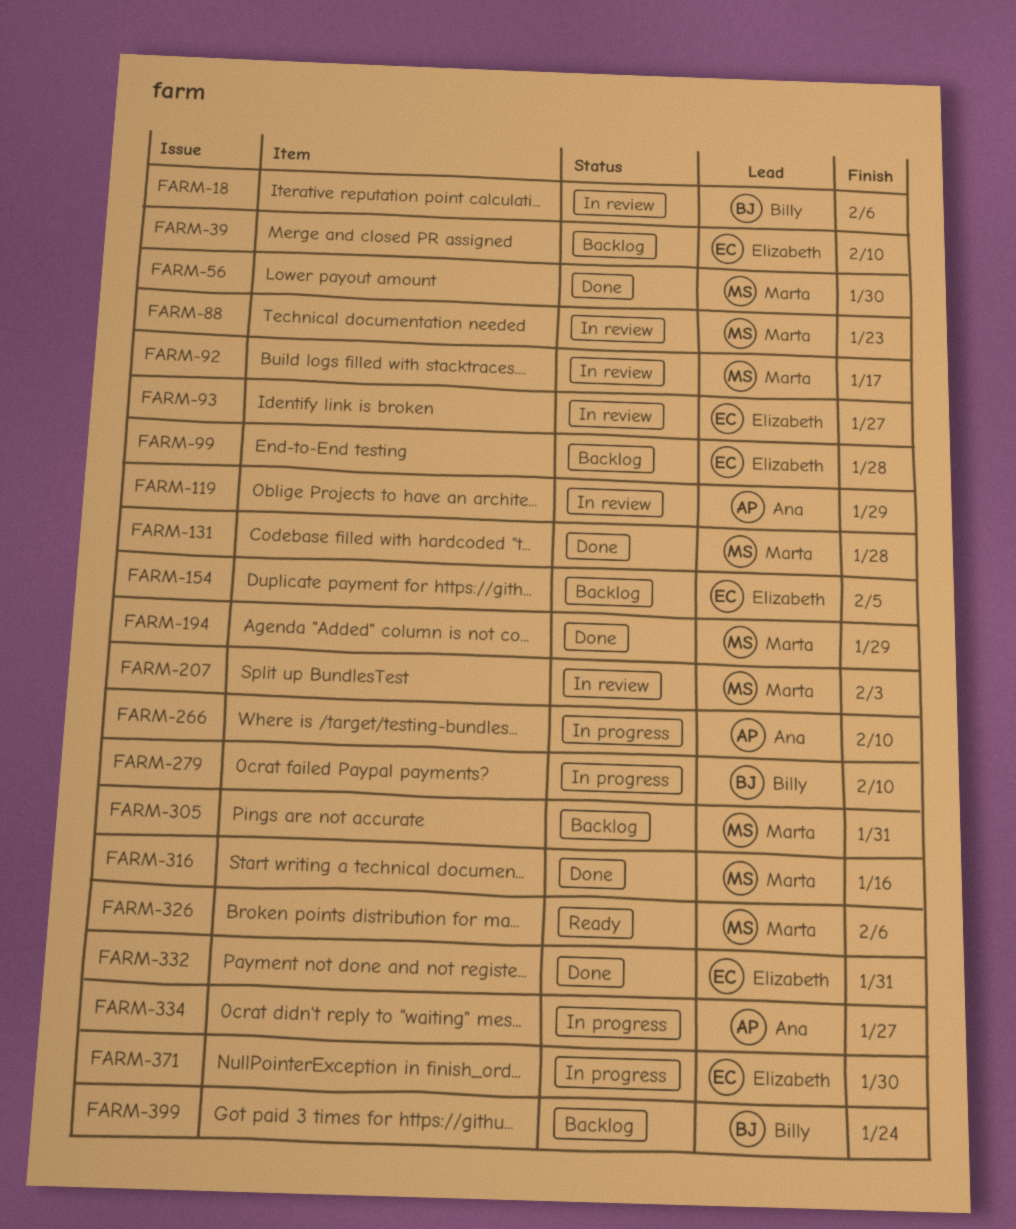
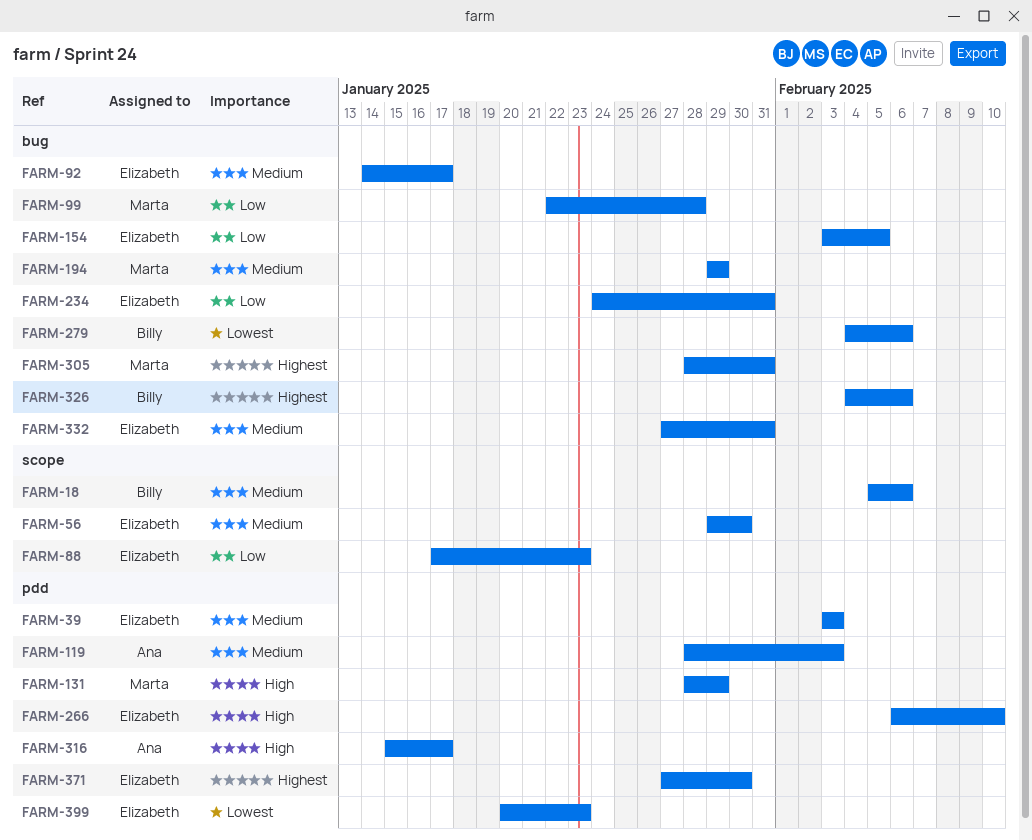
FARM-39, due: Feb 10 -> Feb 3
FARM-56, owner: Marta -> Elizabeth
FARM-88, owner: Marta -> Elizabeth
FARM-92, owner: Marta -> Elizabeth
FARM-93: present -> none
FARM-99, owner: Elizabeth -> Marta
FARM-119, due: Jan 29 -> Feb 3
FARM-131, due: Jan 28 -> Jan 29
FARM-207: present -> none
FARM-234: none -> present
FARM-266, owner: Ana -> Elizabeth
FARM-279, due: Feb 10 -> Feb 6
FARM-316, owner: Marta -> Ana
FARM-316, due: Jan 16 -> Jan 17
FARM-326, owner: Marta -> Billy
FARM-334: present -> none
FARM-399, owner: Billy -> Elizabeth
FARM-399, due: Jan 24 -> Jan 23

